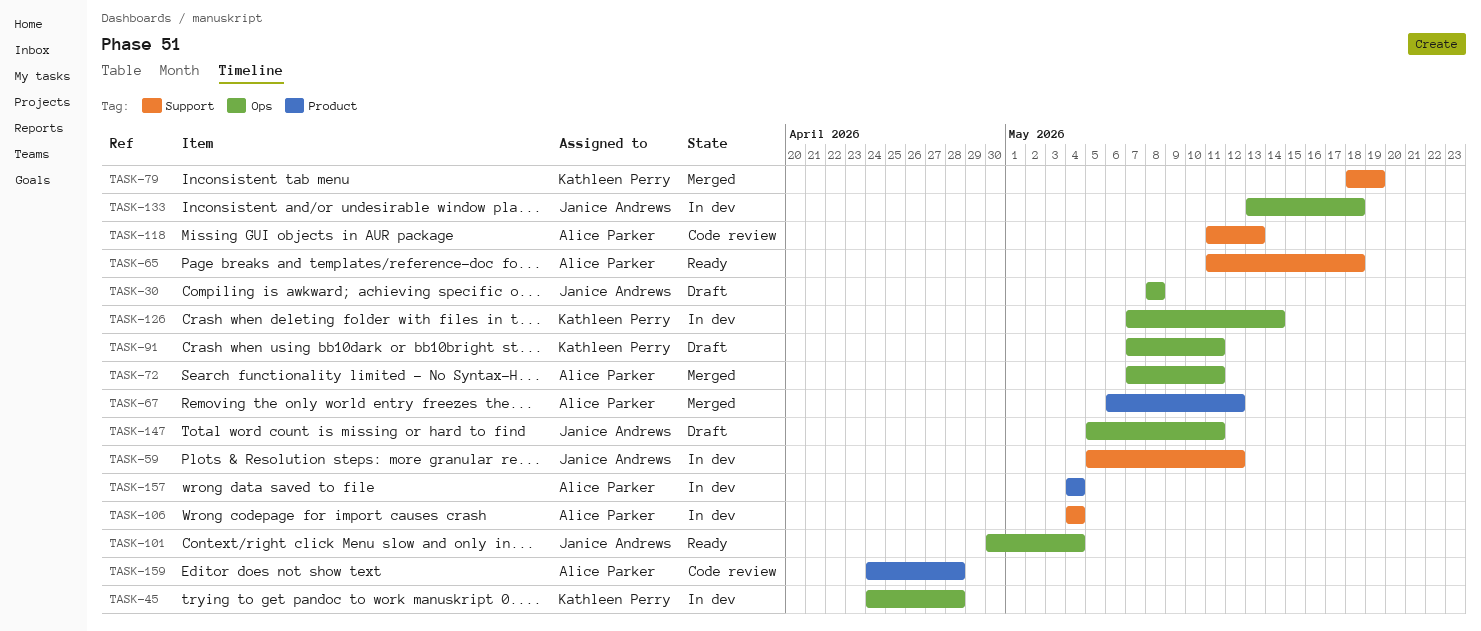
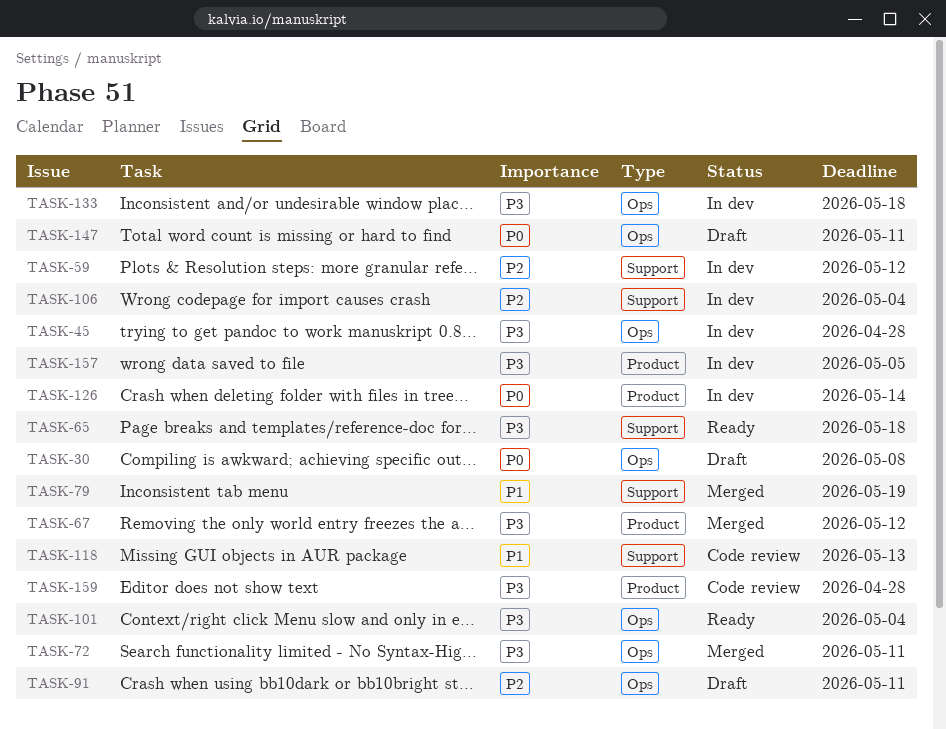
TASK-126, label: Ops -> Product
TASK-157, due: May 4 -> May 5

